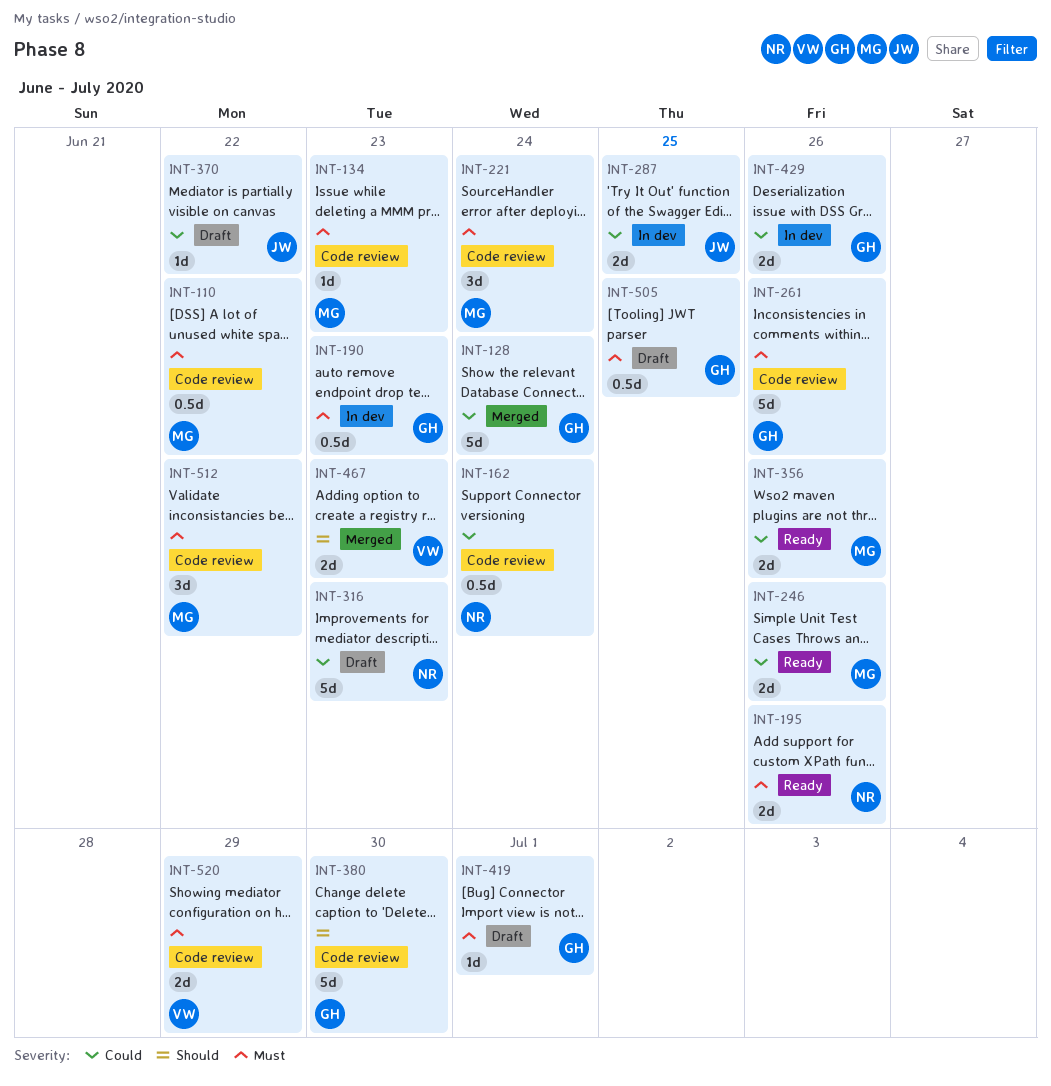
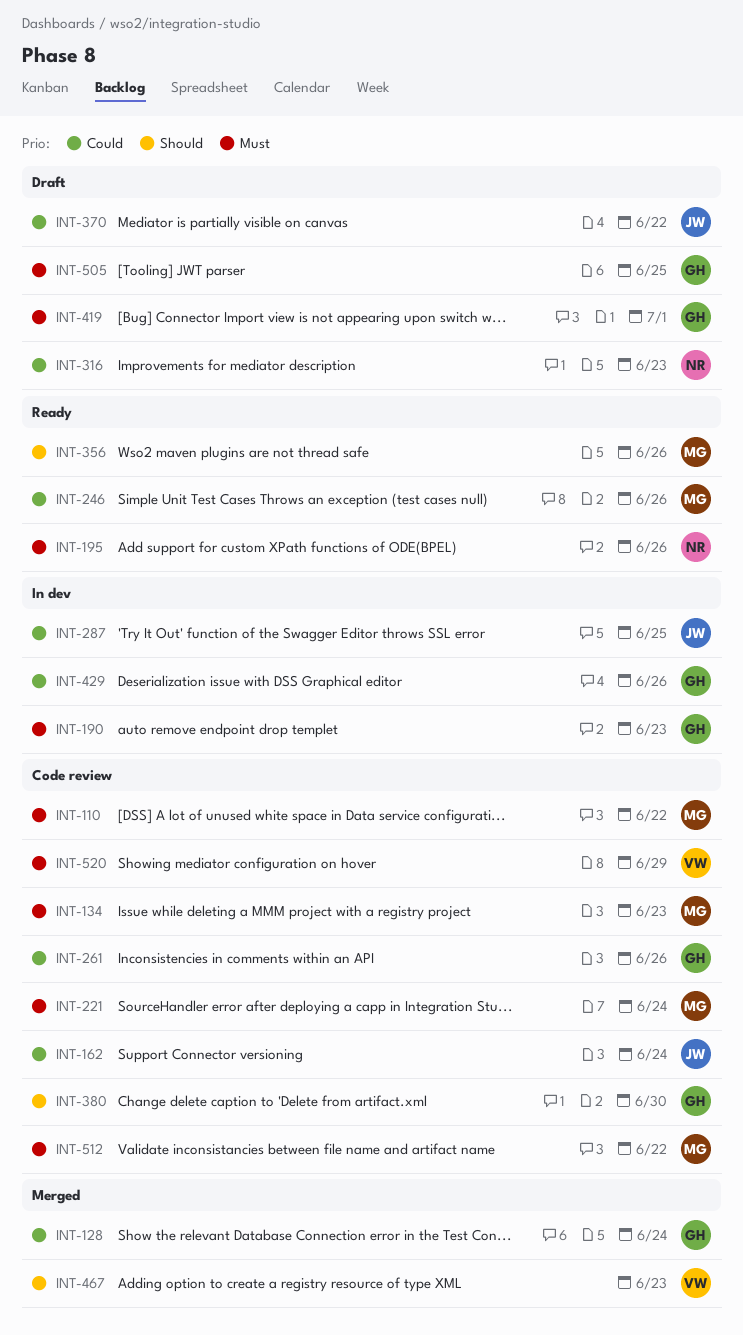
INT-162, owner: NR -> JW
INT-261, priority: Must -> Could
INT-356, priority: Could -> Should

